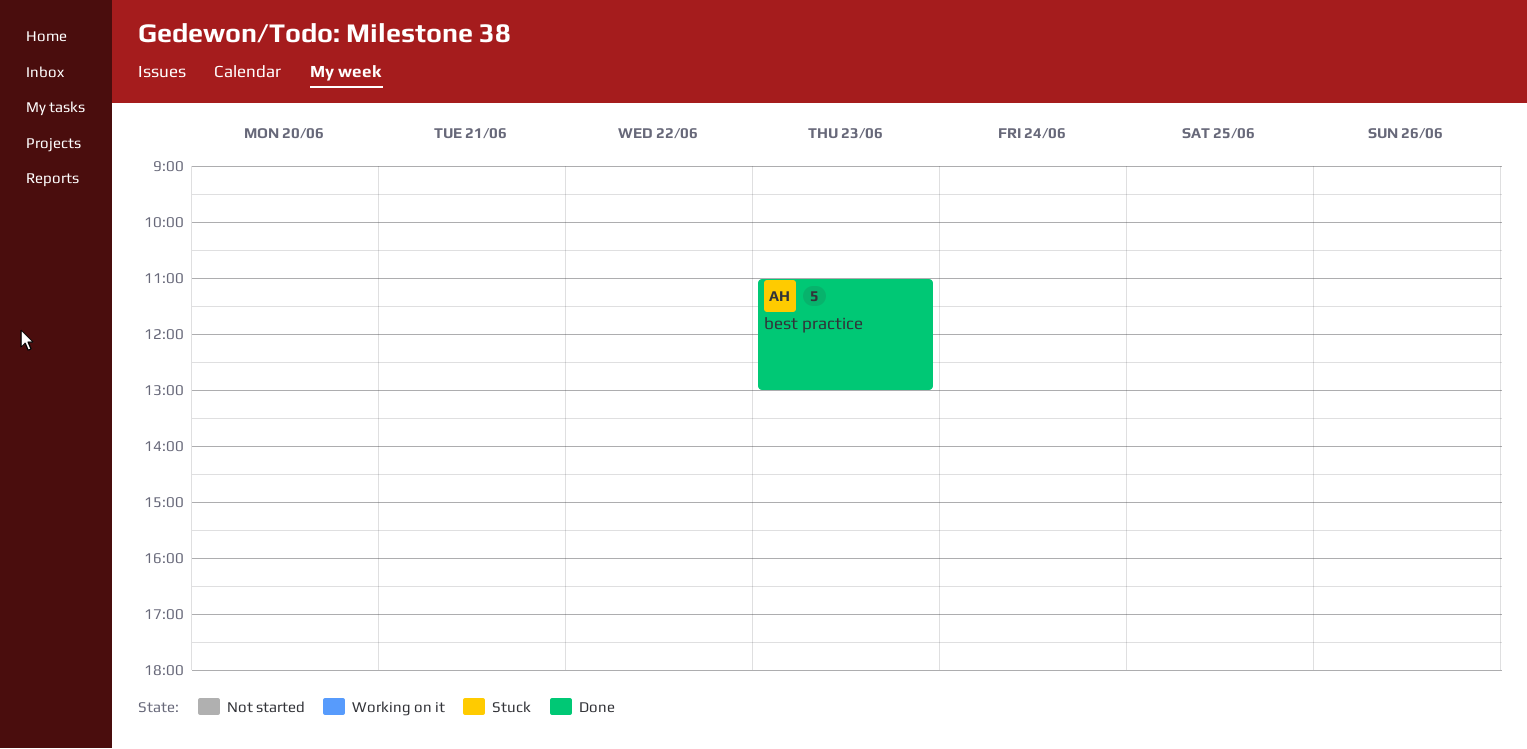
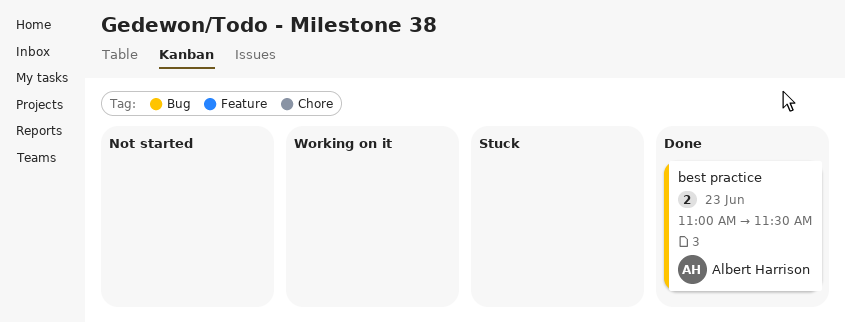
best practice, estimate: 5 -> 2
best practice, ends: 13:00 -> 11:30

